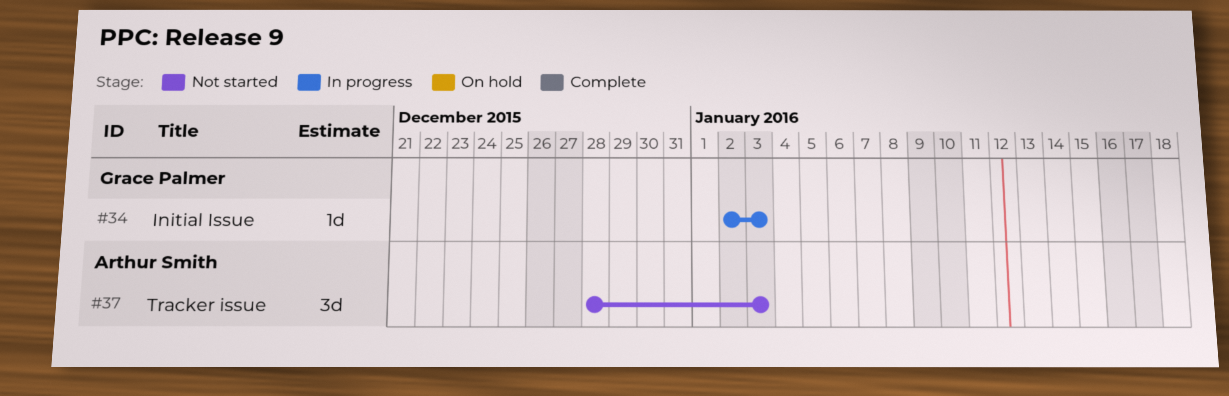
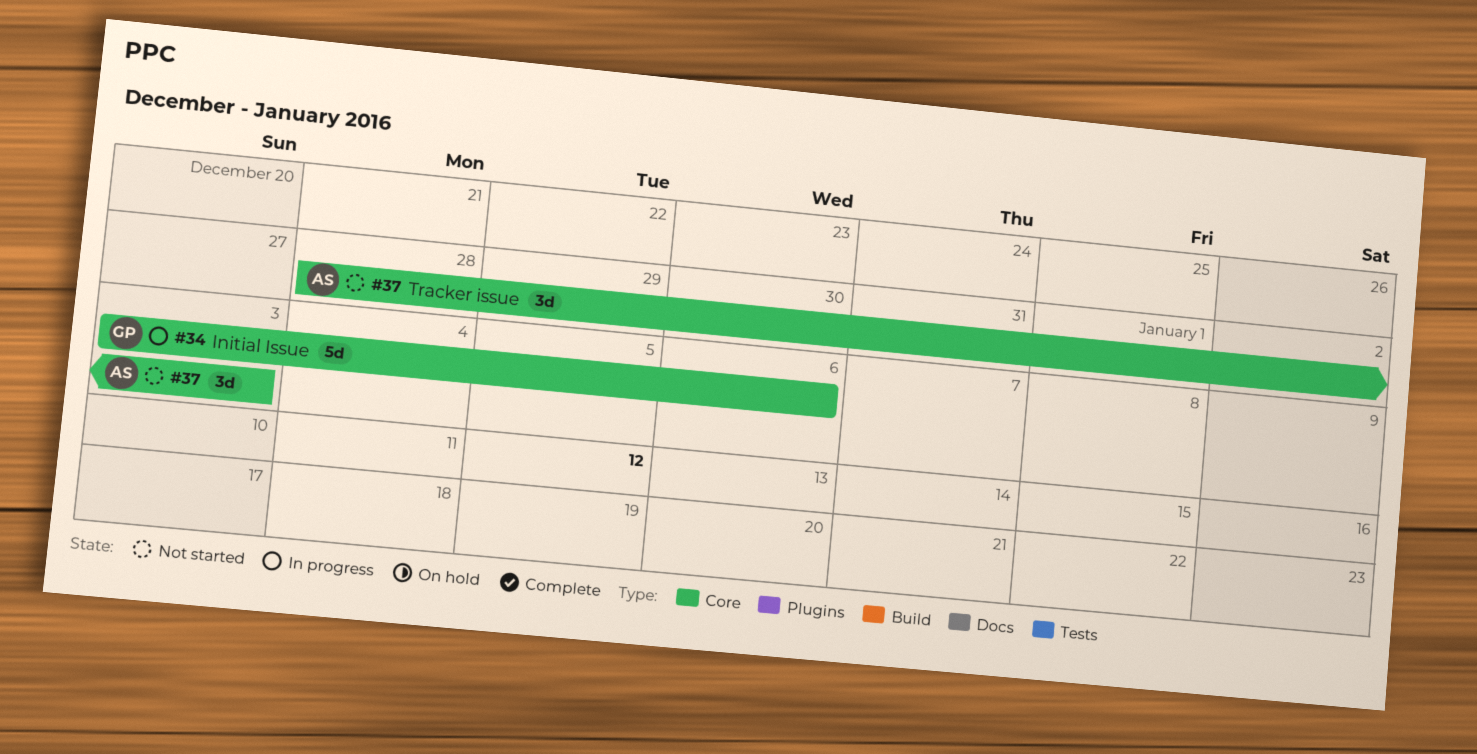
#34, estimate: 1d -> 5d
#34, start: Jan 2 -> Jan 3
#34, due: Jan 3 -> Jan 6

